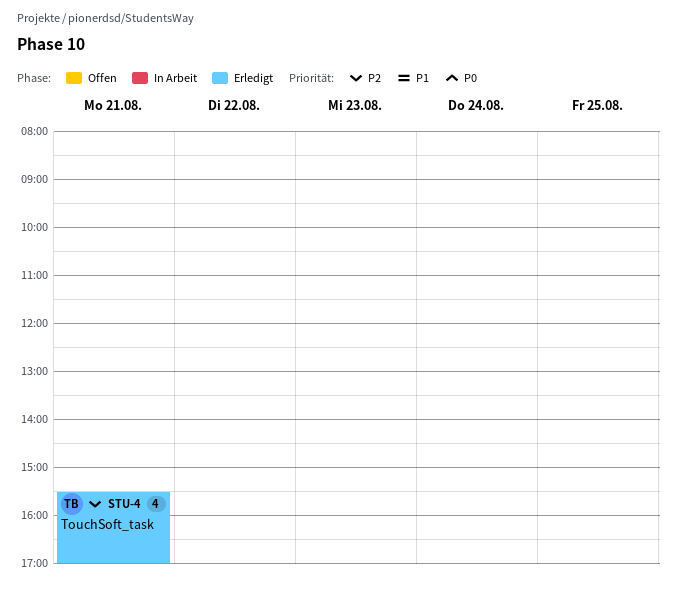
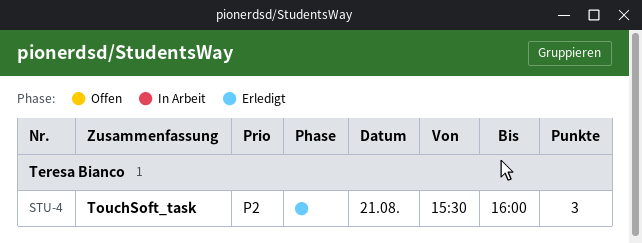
STU-4, estimate: 4 -> 3
STU-4, ends: 17:00 -> 16:00

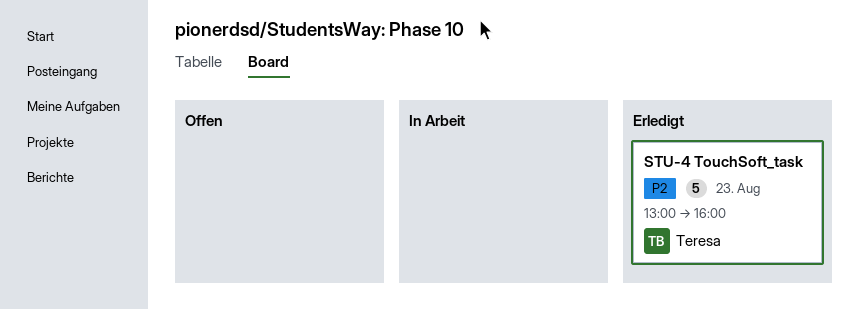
STU-4, estimate: 3 -> 5
STU-4, day: Aug 21 -> Aug 23
STU-4, begins: 15:30 -> 13:00

